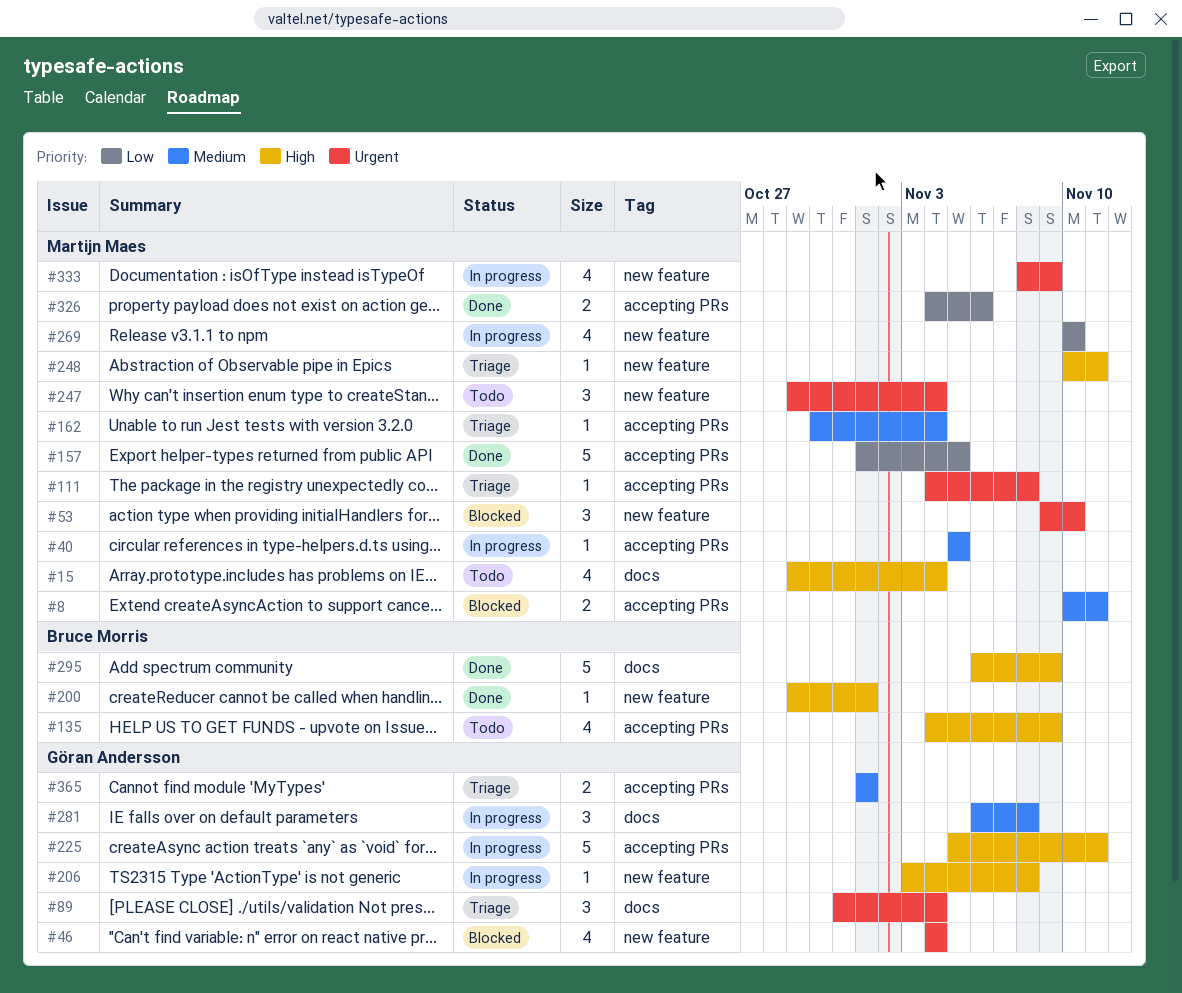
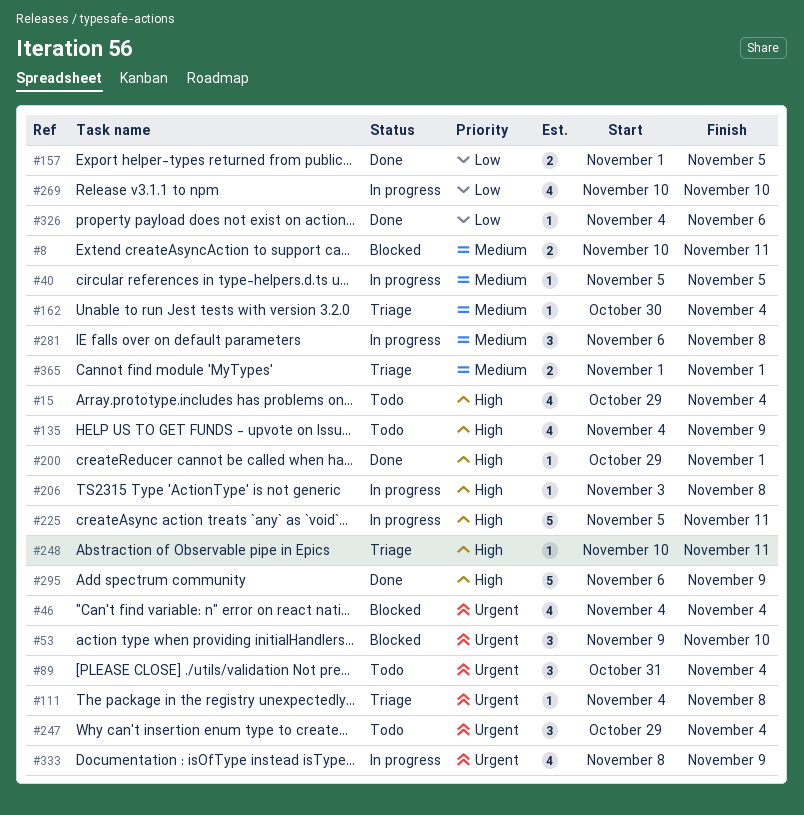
#89, status: Triage -> Todo
#157, estimate: 5 -> 2
#326, estimate: 2 -> 1

